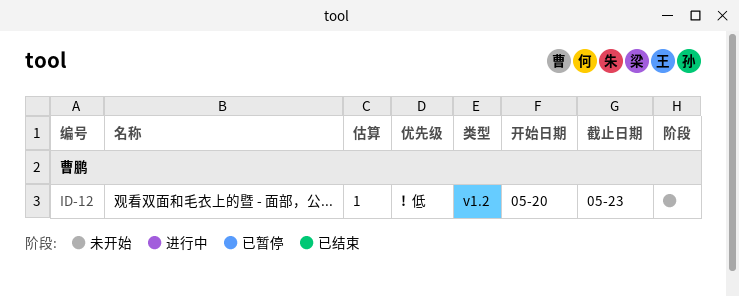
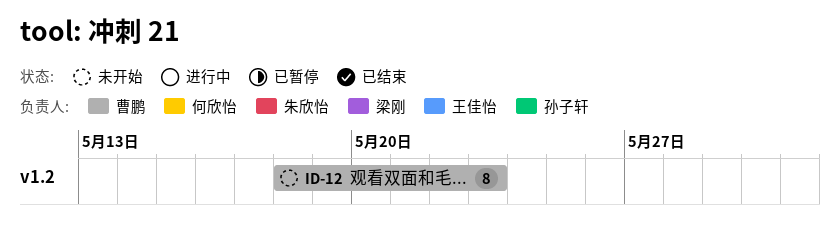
ID-12, estimate: 1 -> 8
ID-12, start: May 20 -> May 18

